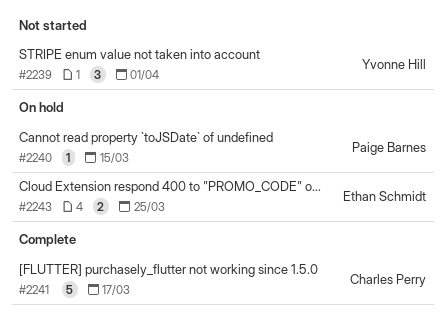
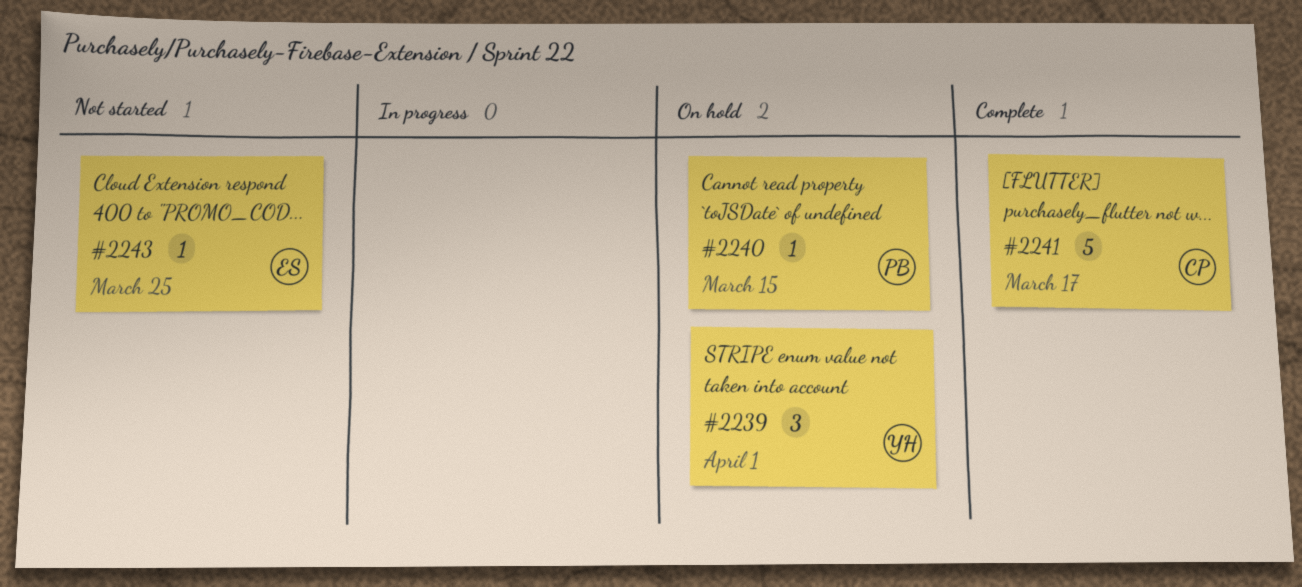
#2239, status: Not started -> On hold
#2243, status: On hold -> Not started
#2243, estimate: 2 -> 1

